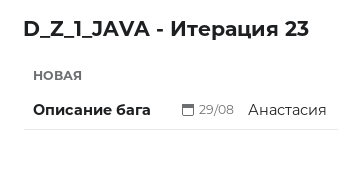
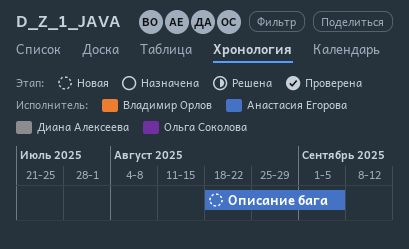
Описание бага, due: Aug 29 -> Sep 5

